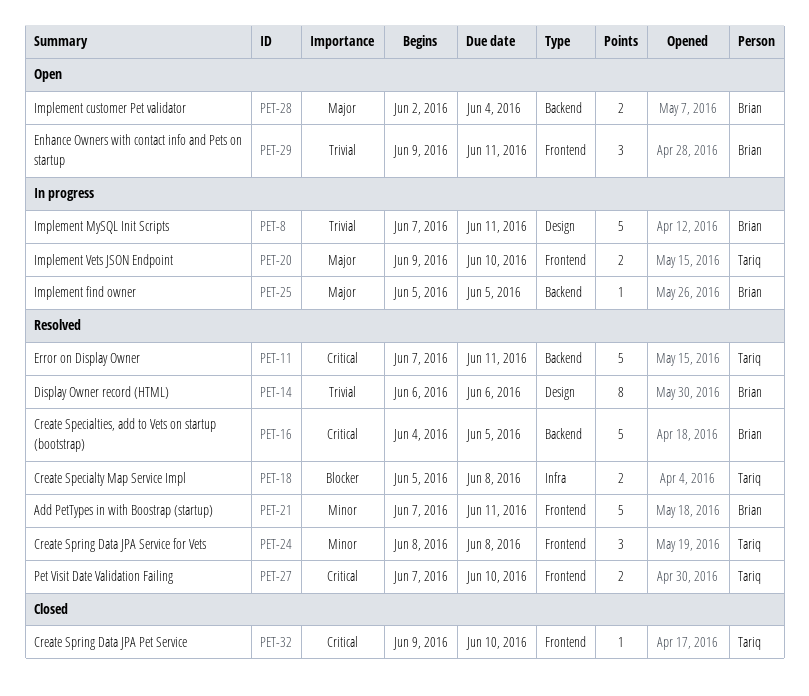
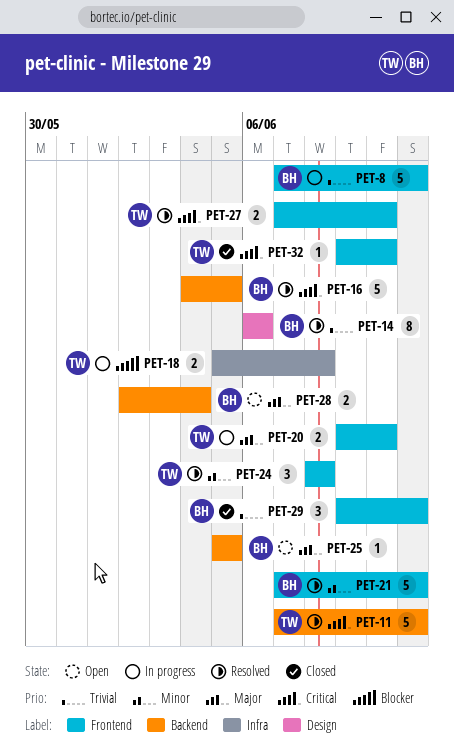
PET-8, label: Design -> Frontend
PET-18, status: Resolved -> In progress
PET-25, status: In progress -> Open
PET-29, status: Open -> Closed

